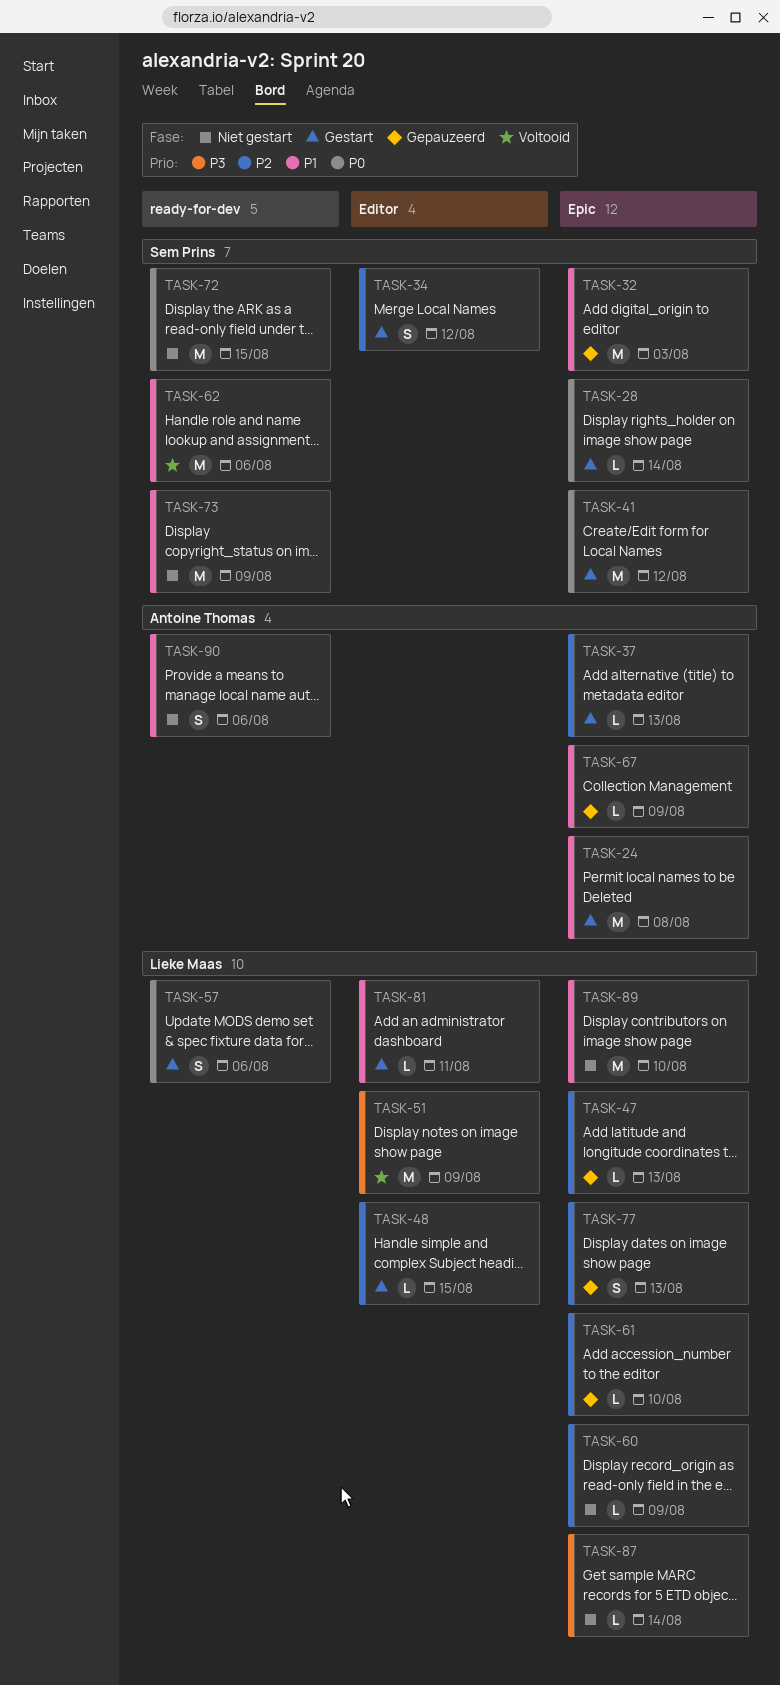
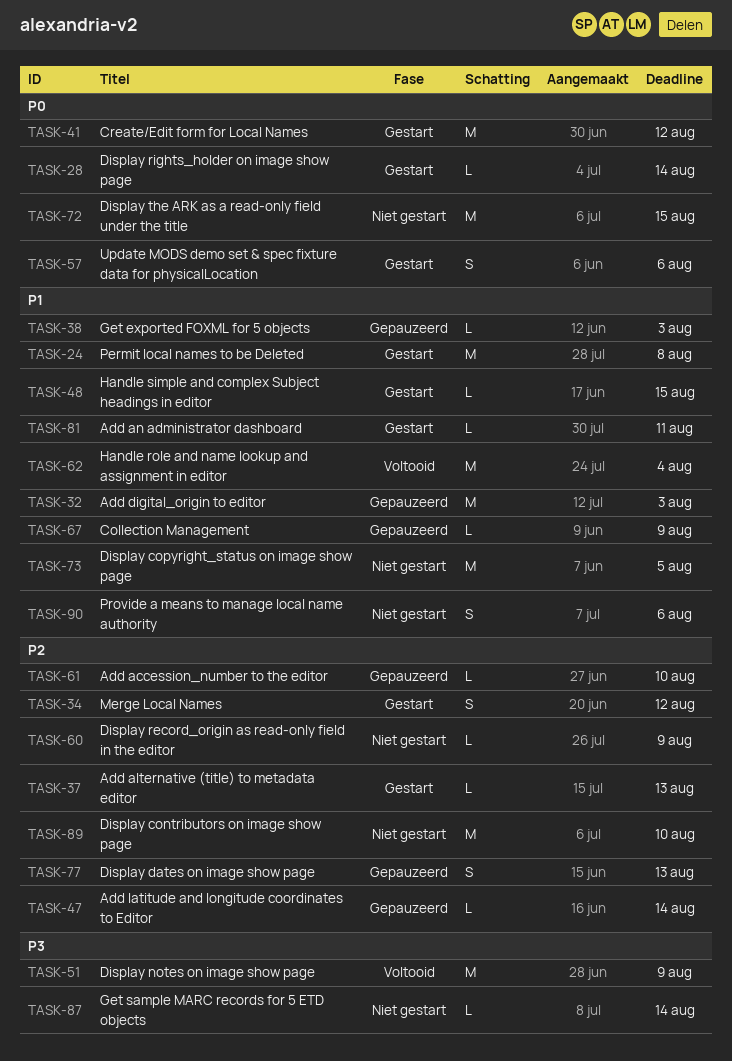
TASK-38: none -> present
TASK-47, due: Aug 13 -> Aug 14
TASK-48, priority: P2 -> P1
TASK-62, due: Aug 6 -> Aug 4
TASK-73, due: Aug 9 -> Aug 5
TASK-89, priority: P1 -> P2

